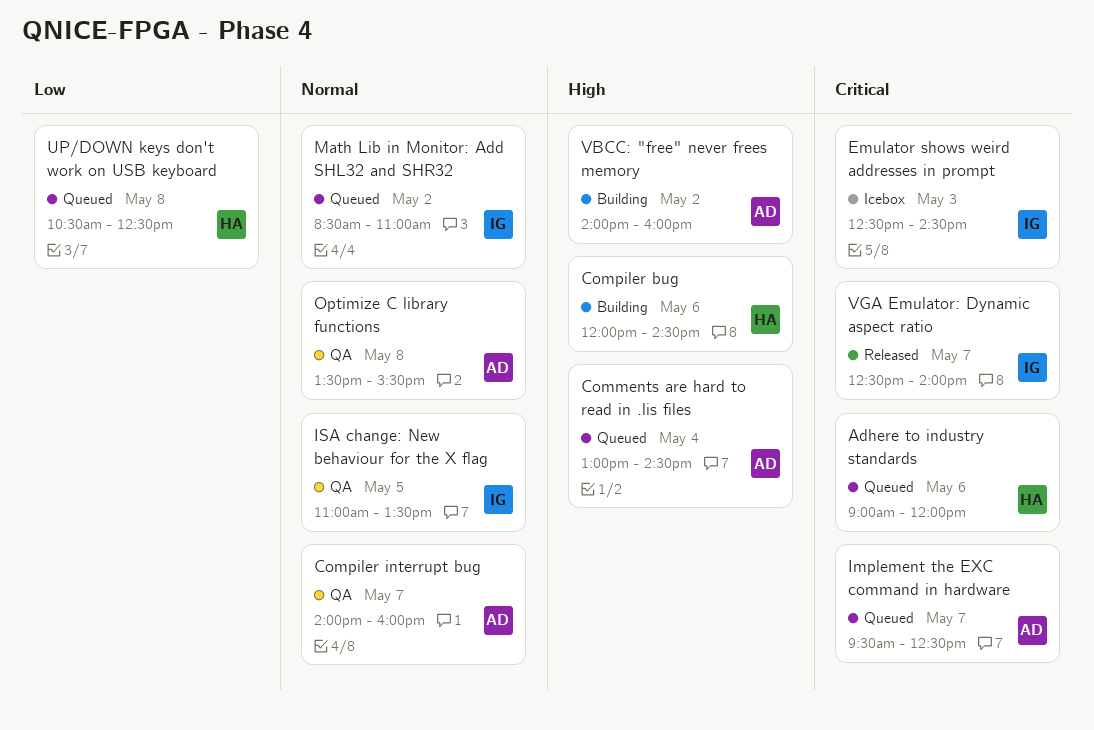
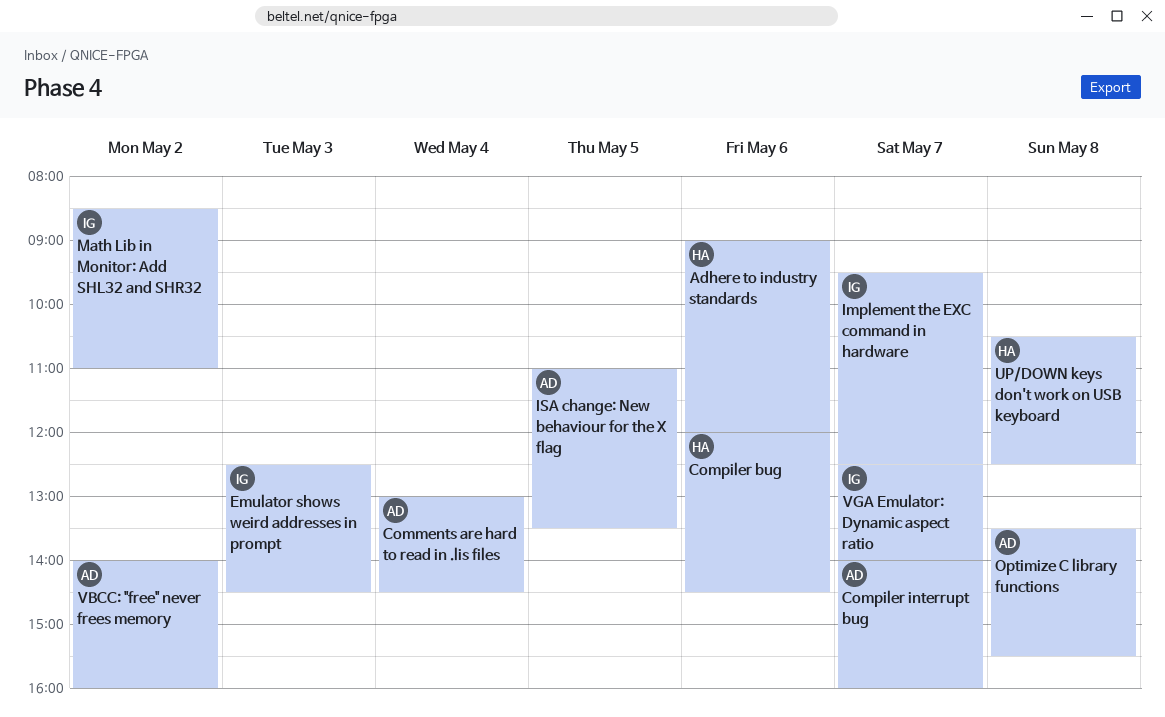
Implement the EXC command in hardware, owner: AD -> IG
ISA change: New behaviour for the X flag, owner: IG -> AD

